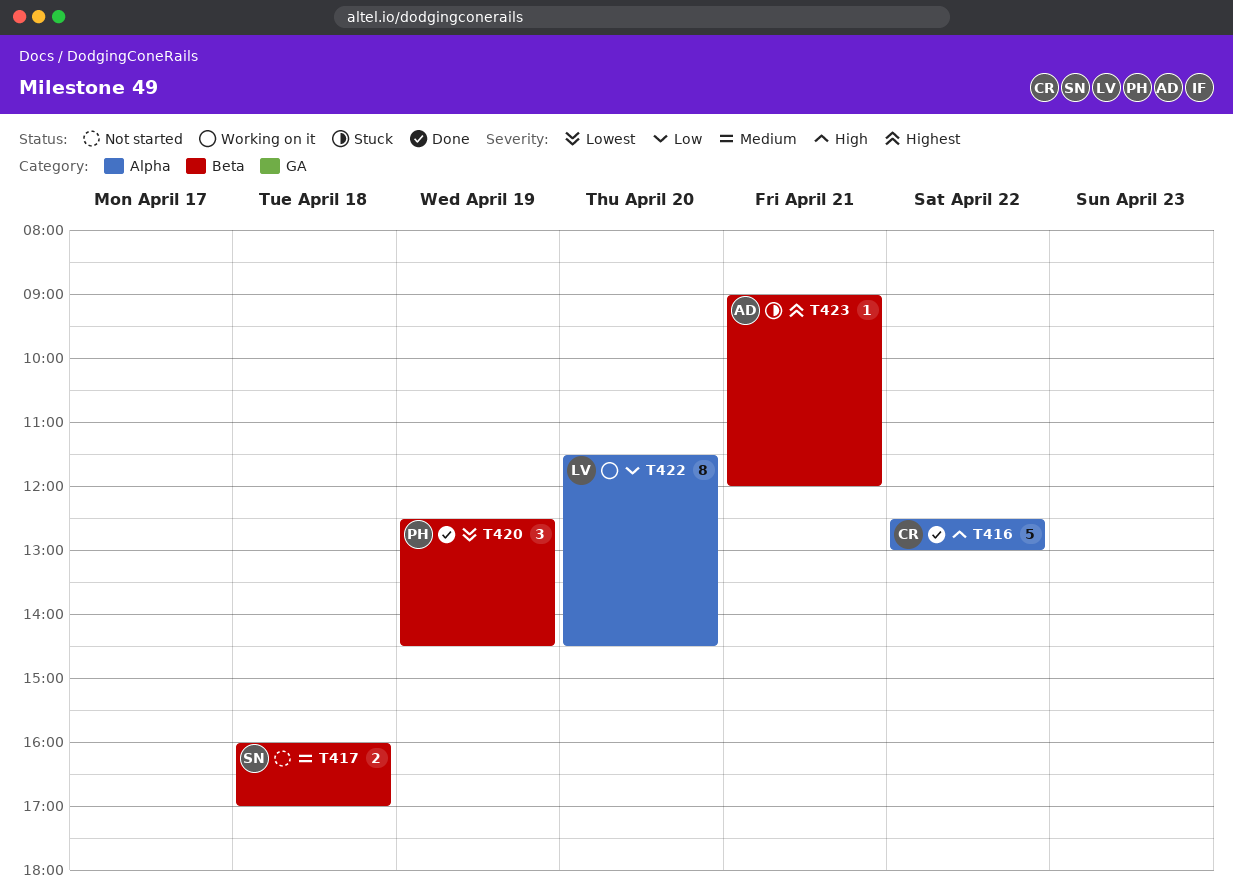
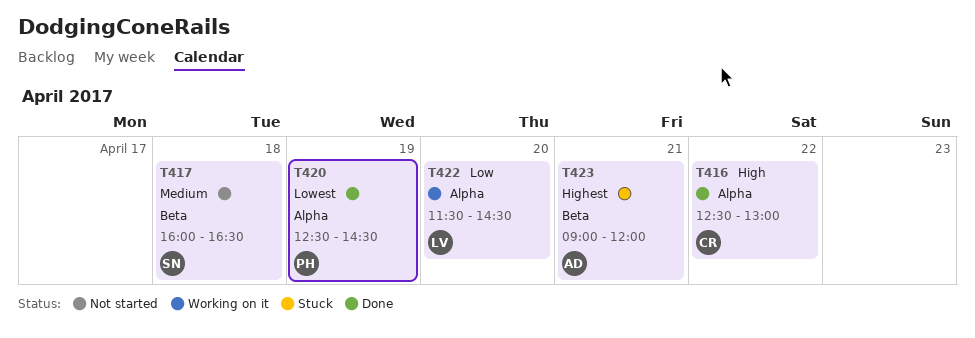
T417, ends: 17:00 -> 16:30
T420, label: Beta -> Alpha

